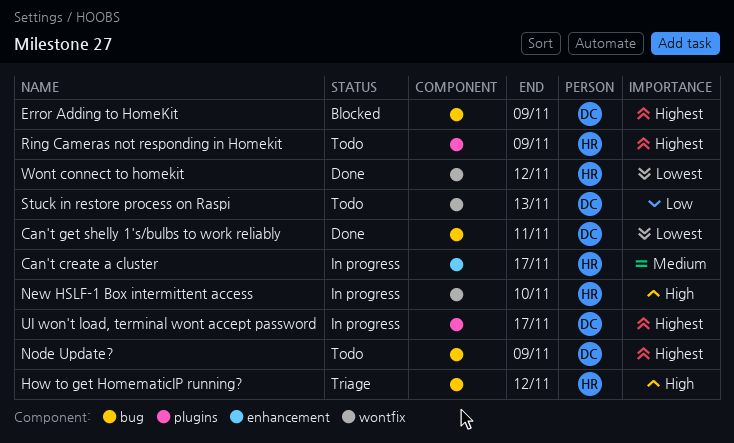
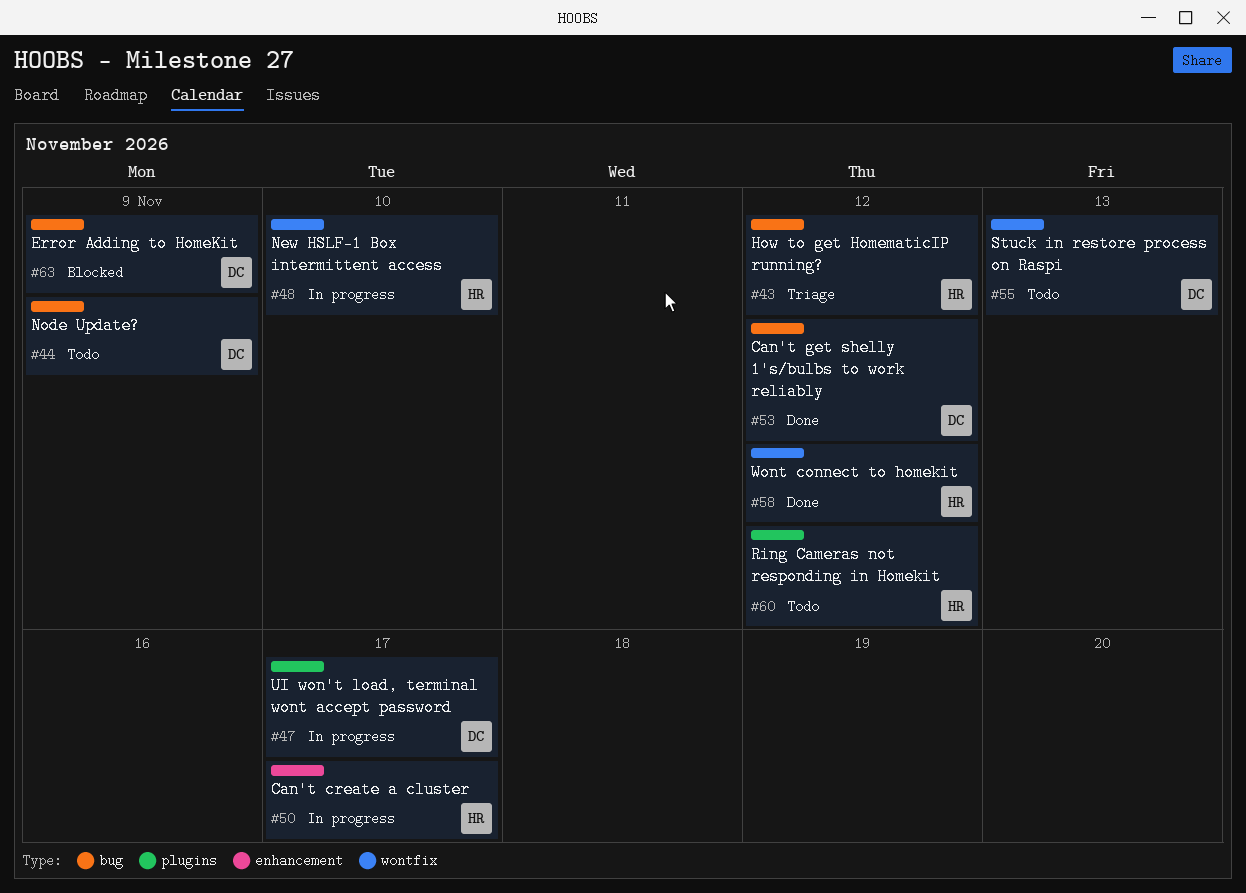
Can't get shelly 1's/bulbs to work reliably, due: Nov 11 -> Nov 12
Ring Cameras not responding in Homekit, due: Nov 9 -> Nov 12

